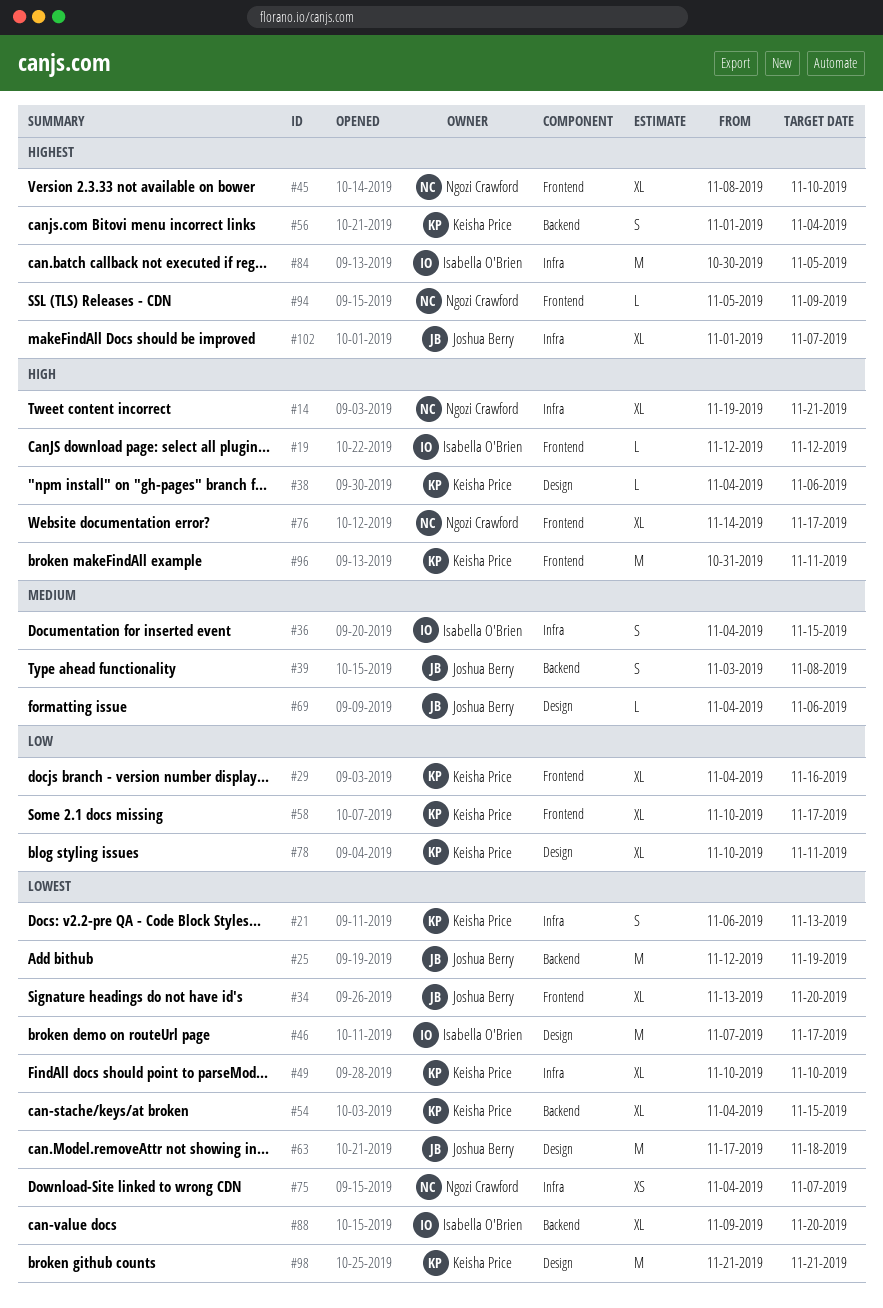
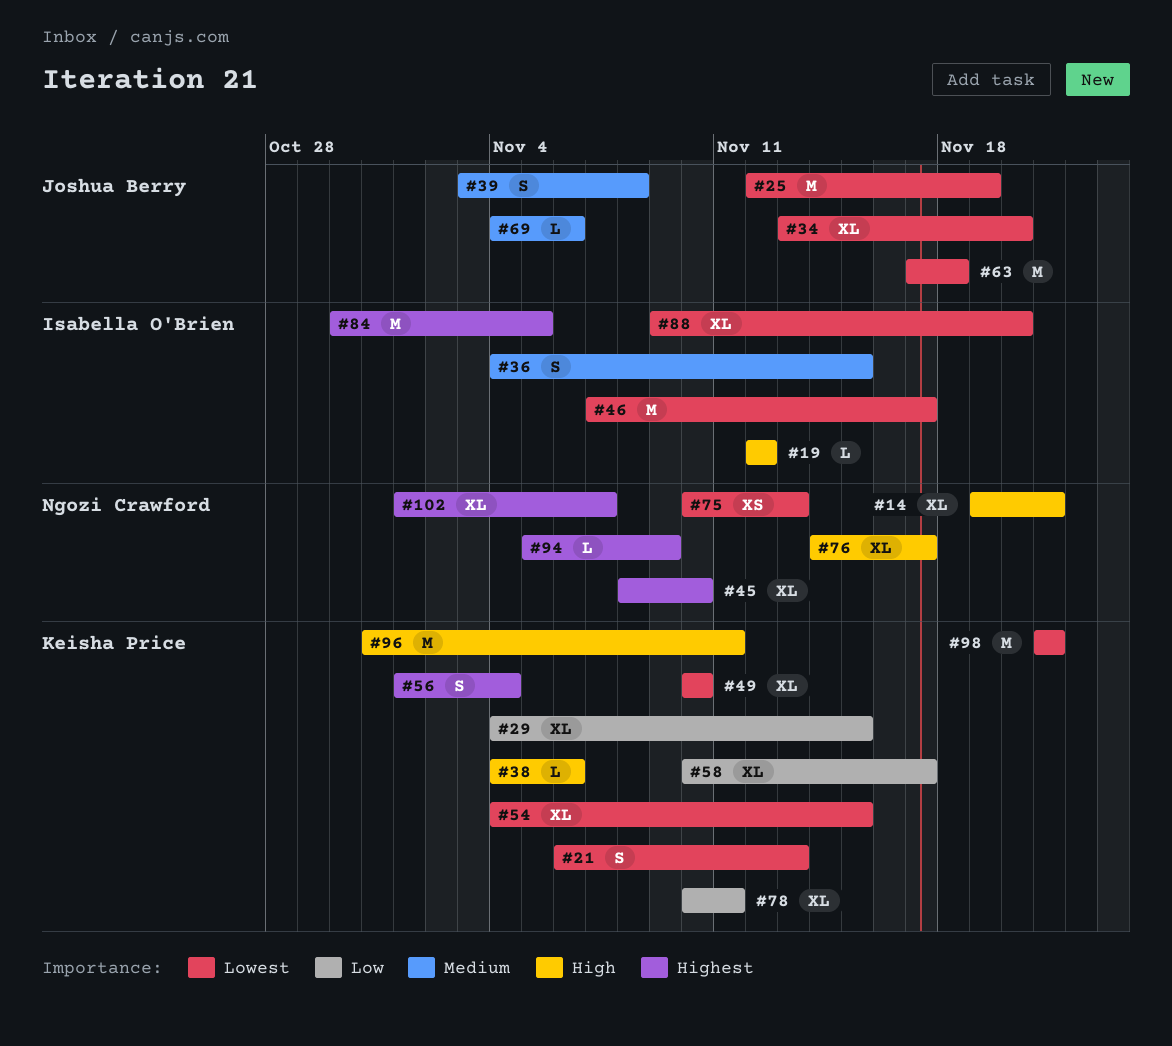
#29, due: Nov 16 -> Nov 15
#75, start: Nov 4 -> Nov 10
#75, due: Nov 7 -> Nov 13
#102, owner: Joshua Berry -> Ngozi Crawford

